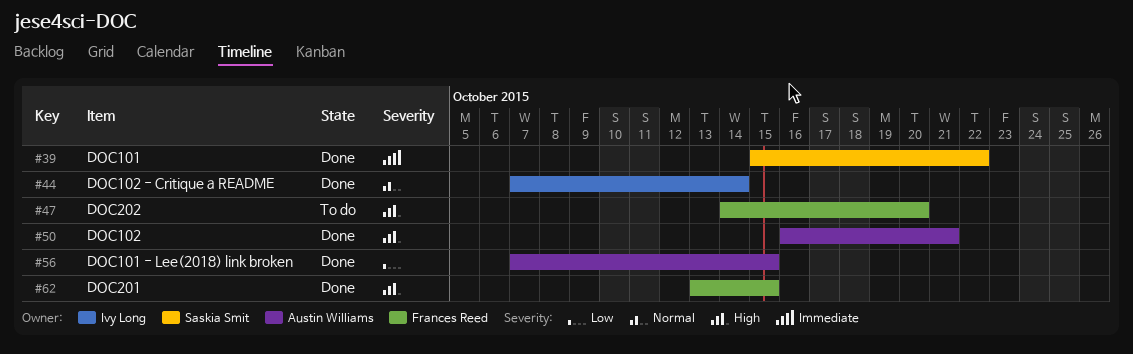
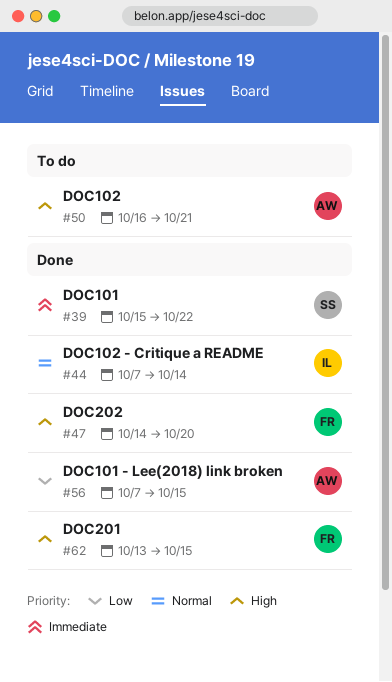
#47, status: To do -> Done
#50, status: Done -> To do

